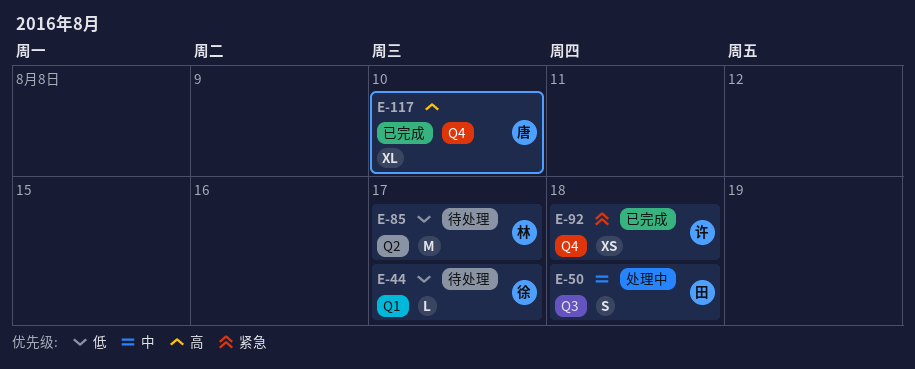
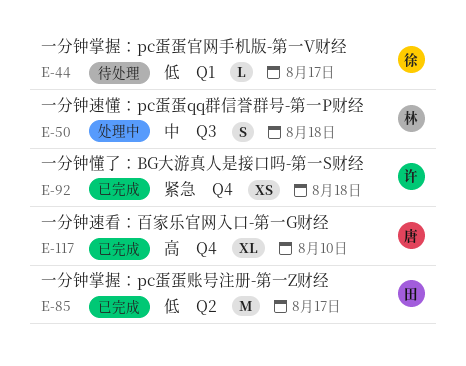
E-50, owner: 田 -> 林
E-85, status: 待处理 -> 已完成
E-85, owner: 林 -> 田

